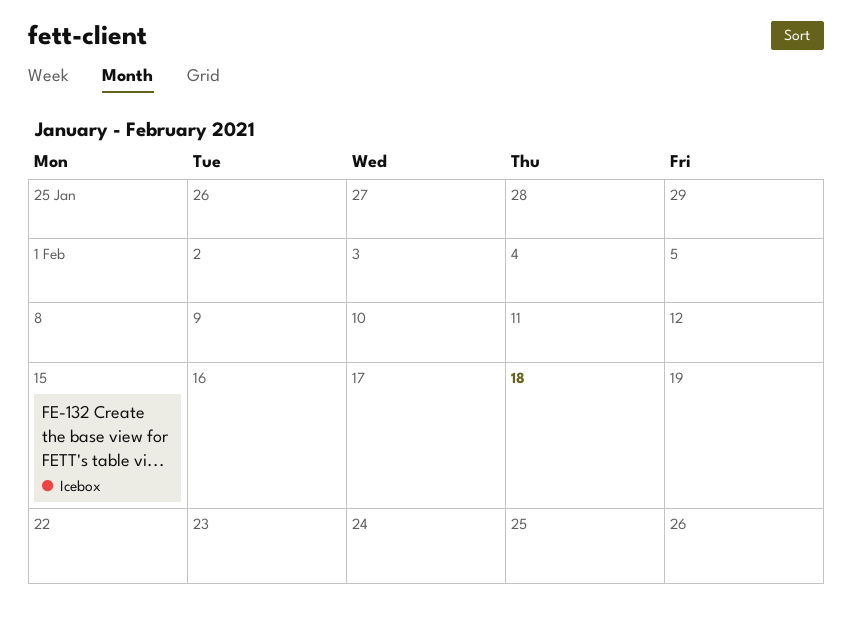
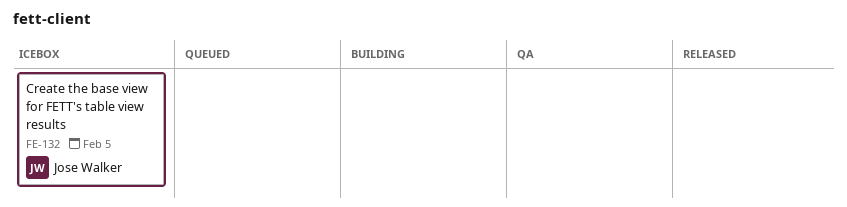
FE-132, due: Feb 15 -> Feb 5

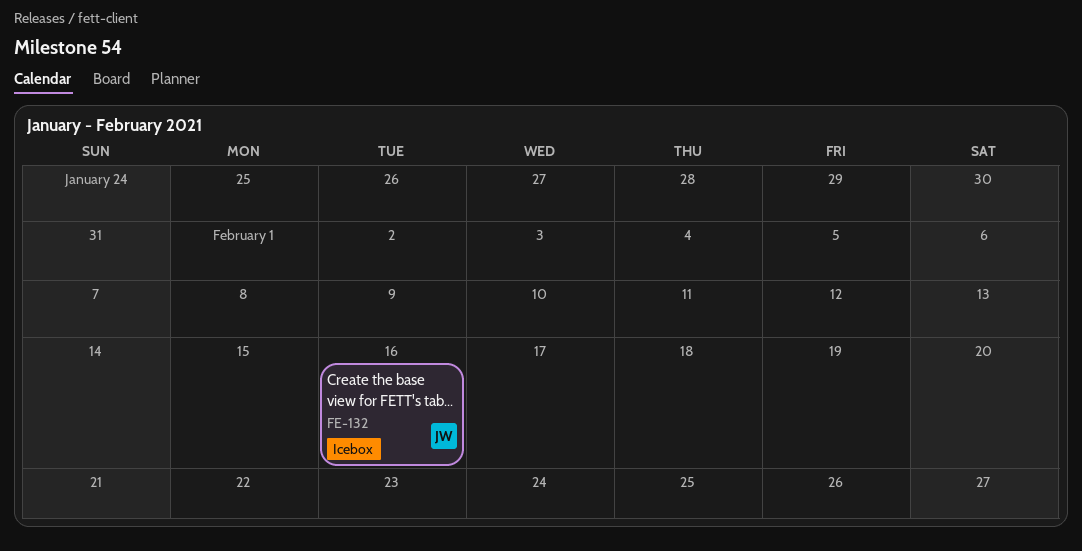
FE-132, due: Feb 5 -> Feb 16

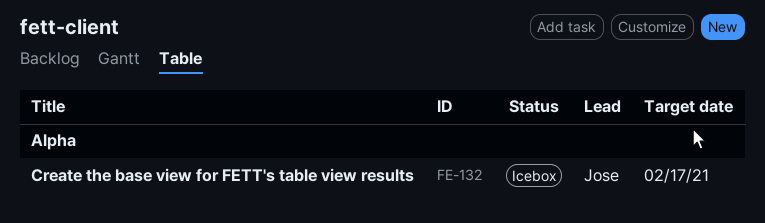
FE-132, due: Feb 16 -> Feb 17

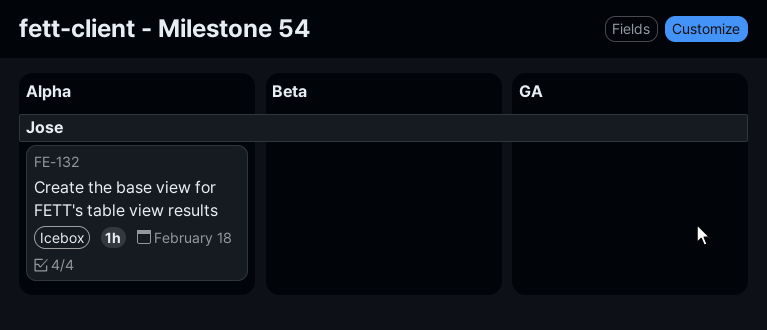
FE-132, due: Feb 17 -> Feb 18

